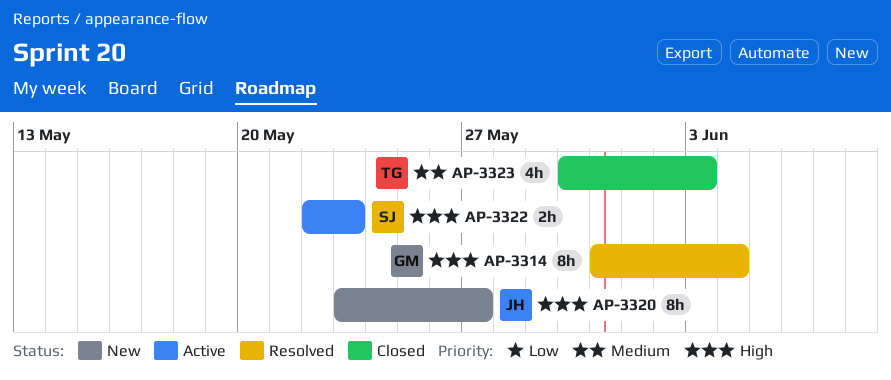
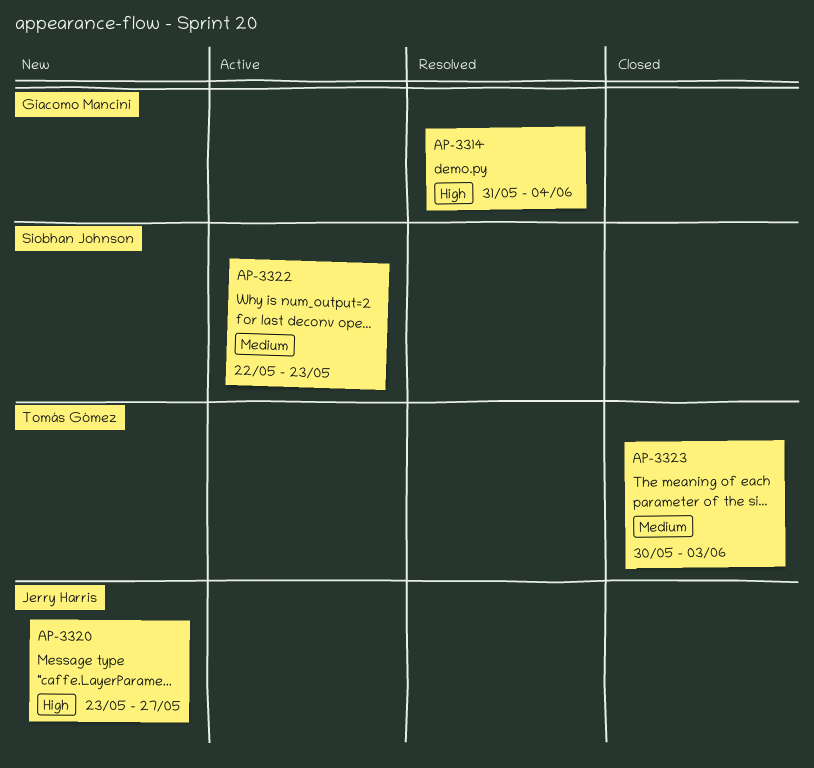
AP-3322, priority: High -> Medium

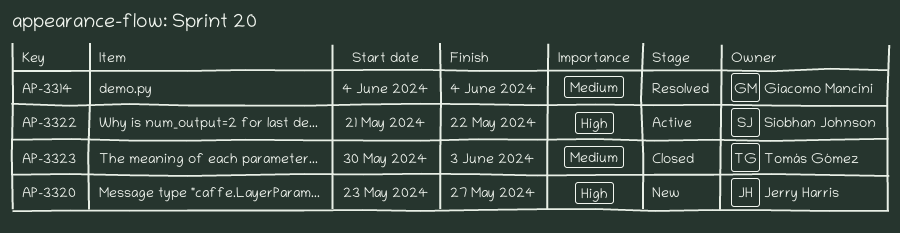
AP-3314, priority: High -> Medium
AP-3314, start: May 31 -> Jun 4
AP-3322, priority: Medium -> High
AP-3322, start: May 22 -> May 21
AP-3322, due: May 23 -> May 22

